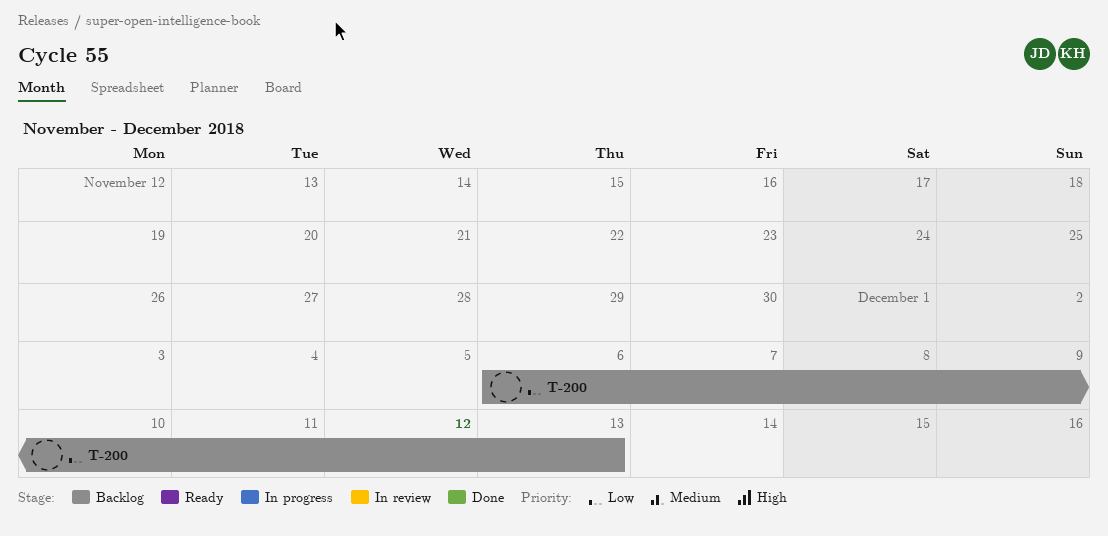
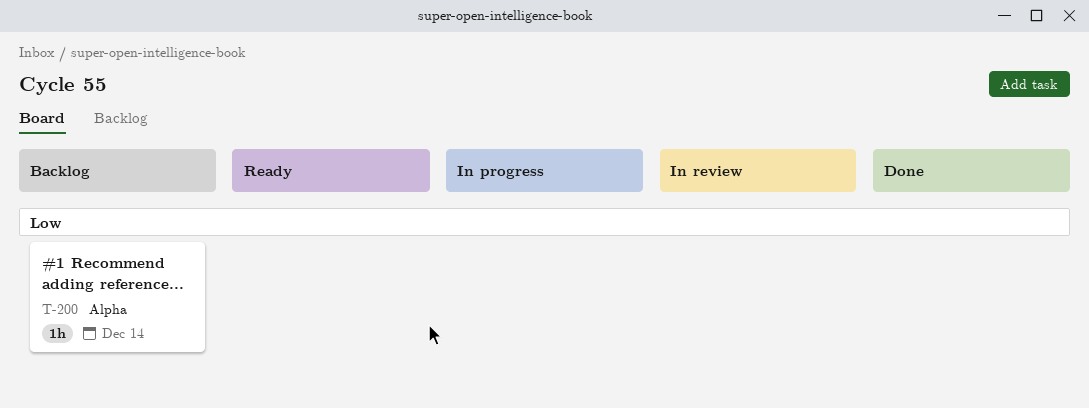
T-200, due: Dec 13 -> Dec 14

